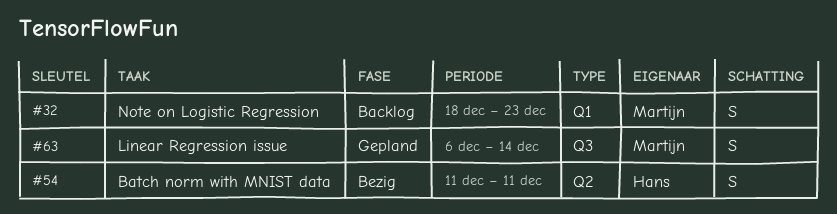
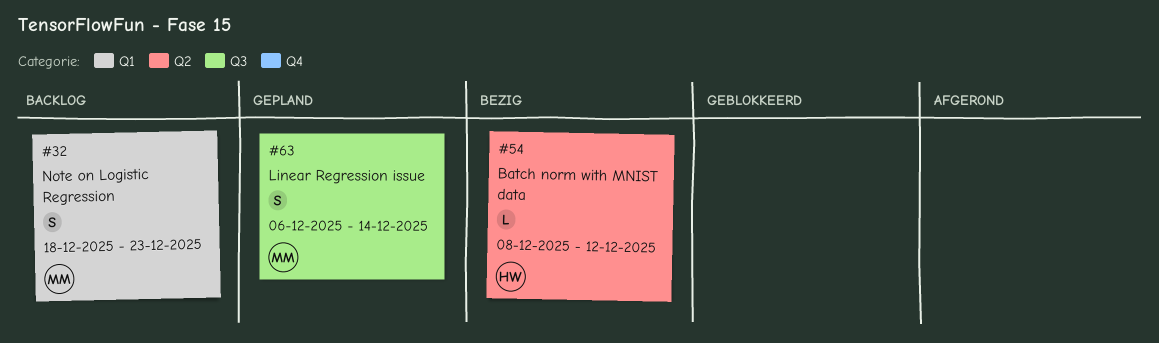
#54, estimate: S -> L
#54, start: Dec 11 -> Dec 8
#54, due: Dec 11 -> Dec 12

